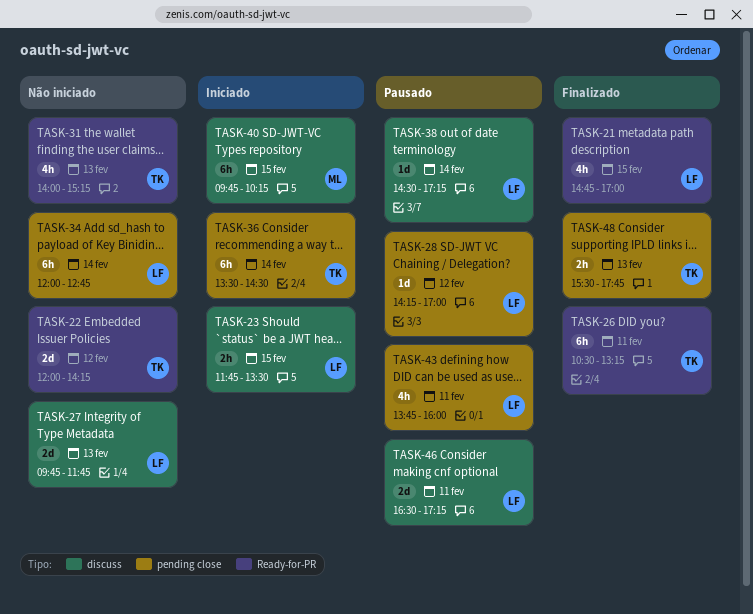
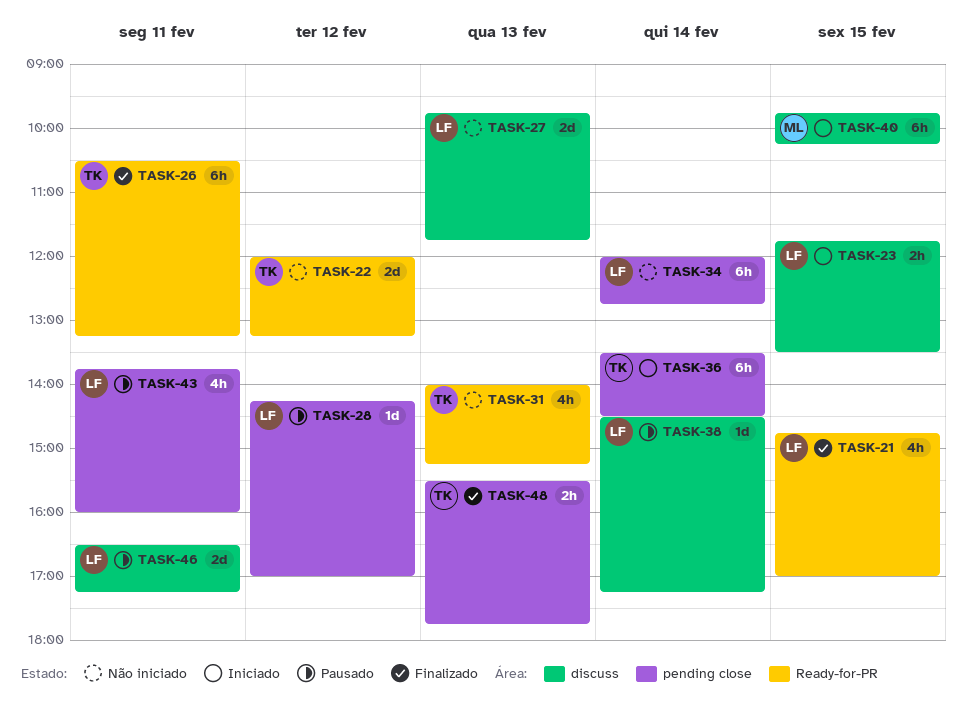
TASK-22, ends: 14:15 -> 13:15

